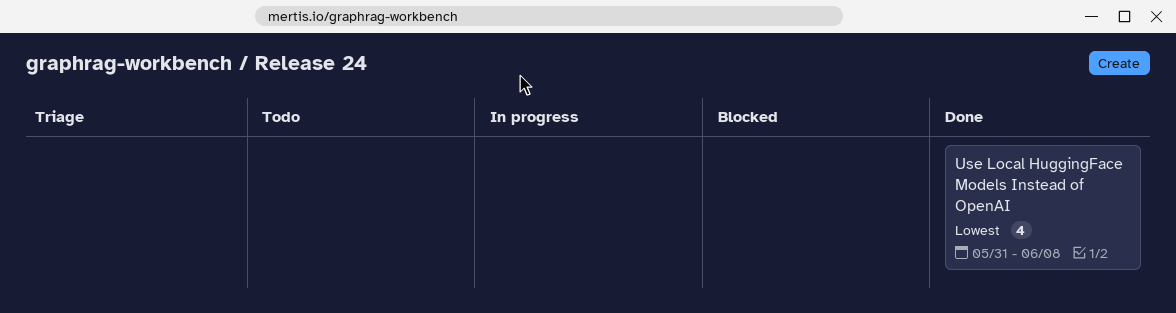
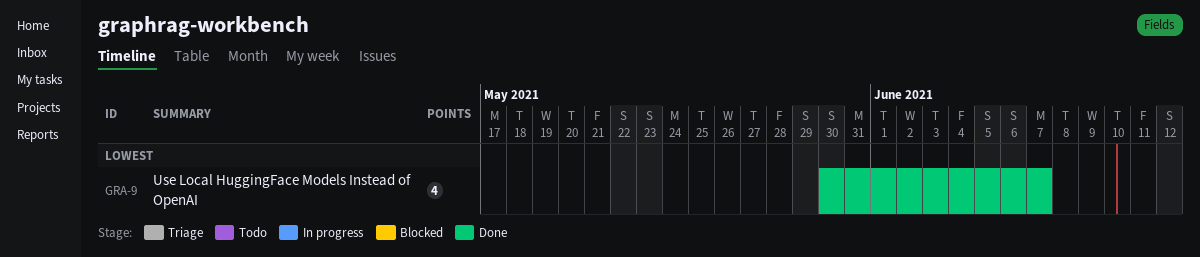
Use Local HuggingFace Models Instead of OpenAI, start: May 31 -> May 30
Use Local HuggingFace Models Instead of OpenAI, due: Jun 8 -> Jun 7

